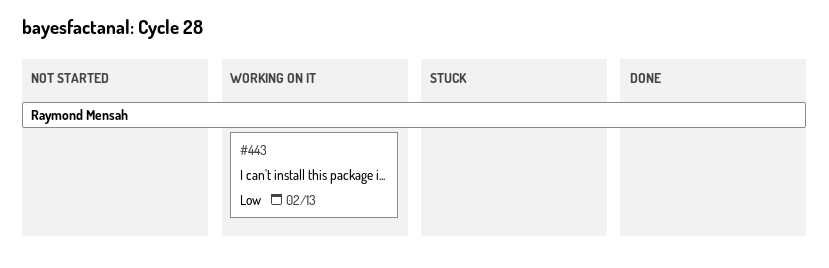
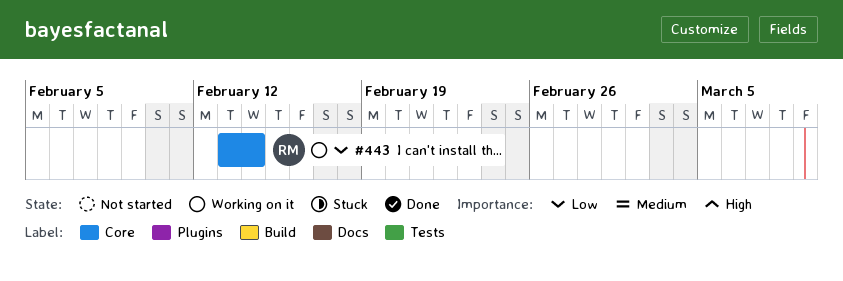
#443, due: Feb 13 -> Feb 14

